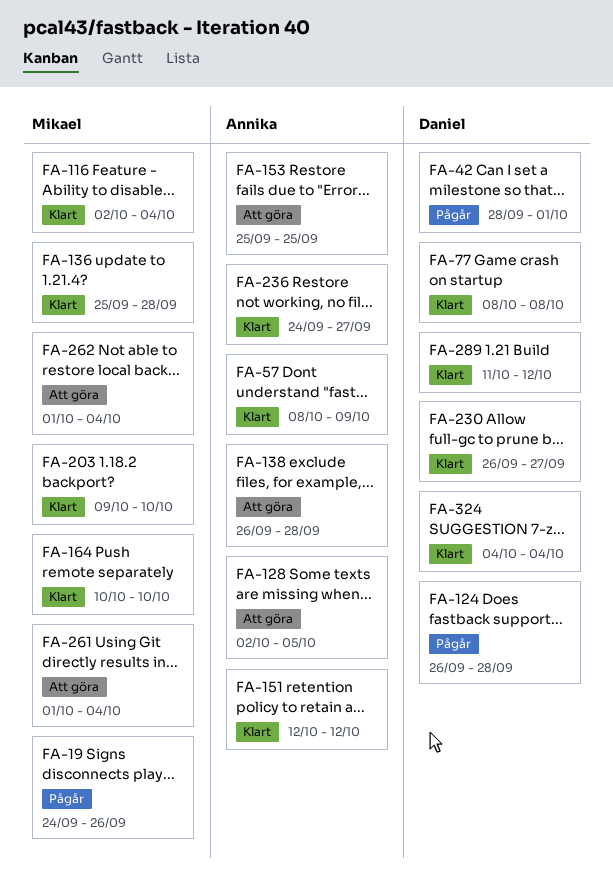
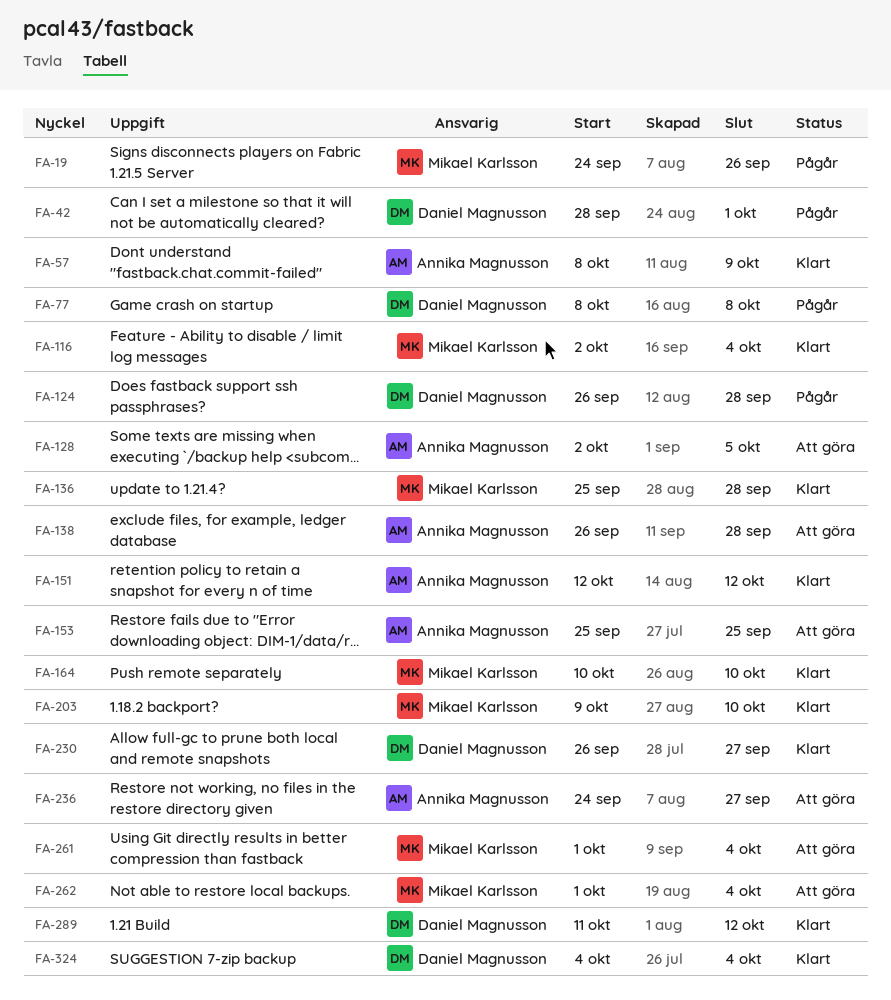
FA-77, status: Klart -> Pågår
FA-236, status: Klart -> Att göra

